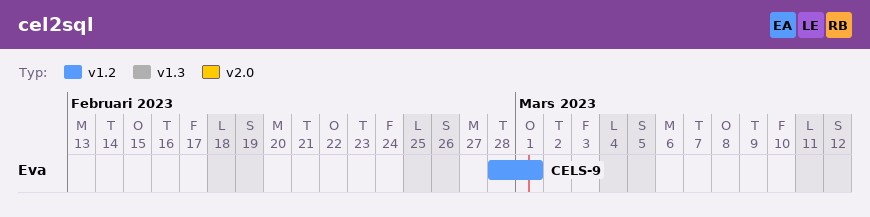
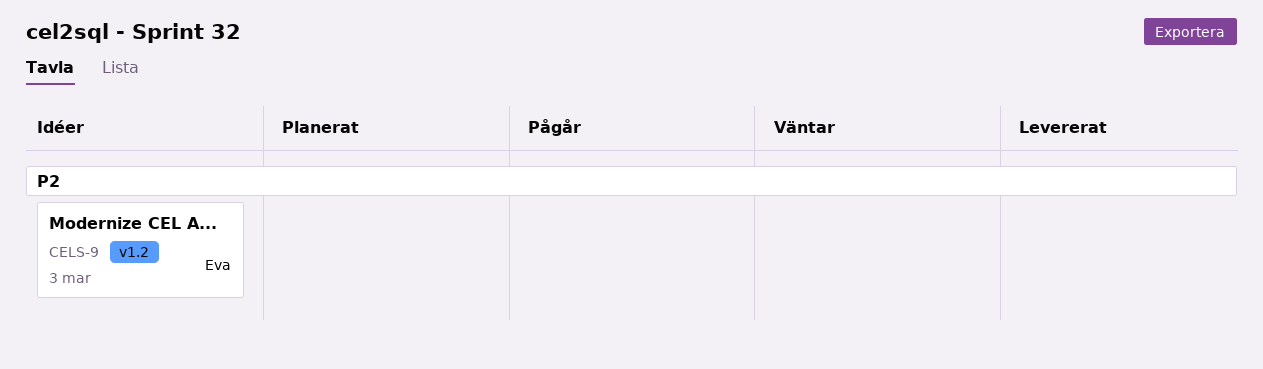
CELS-9, due: Mar 1 -> Mar 3

